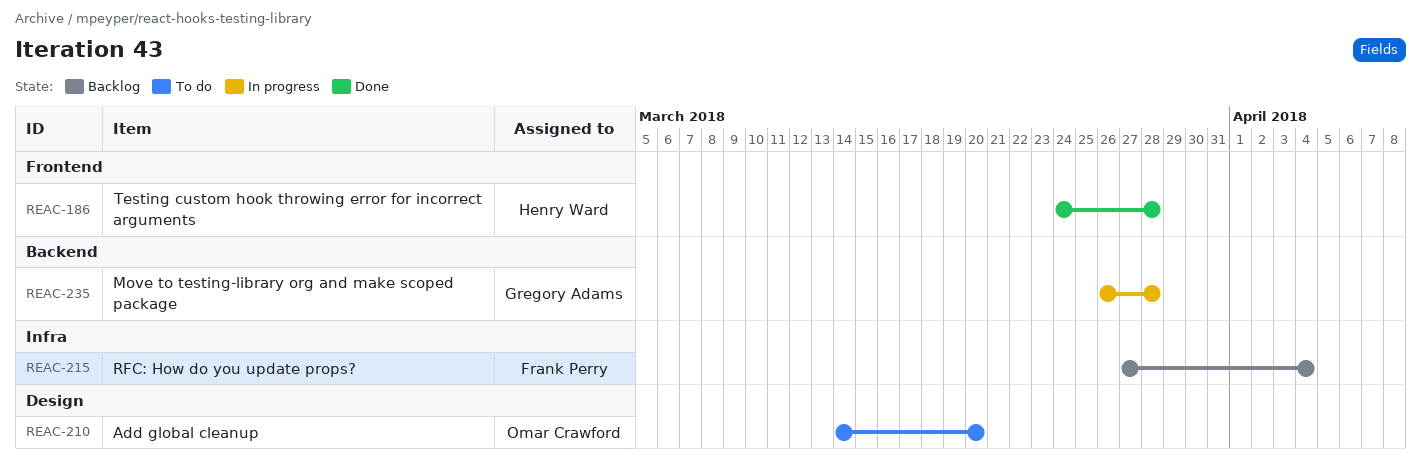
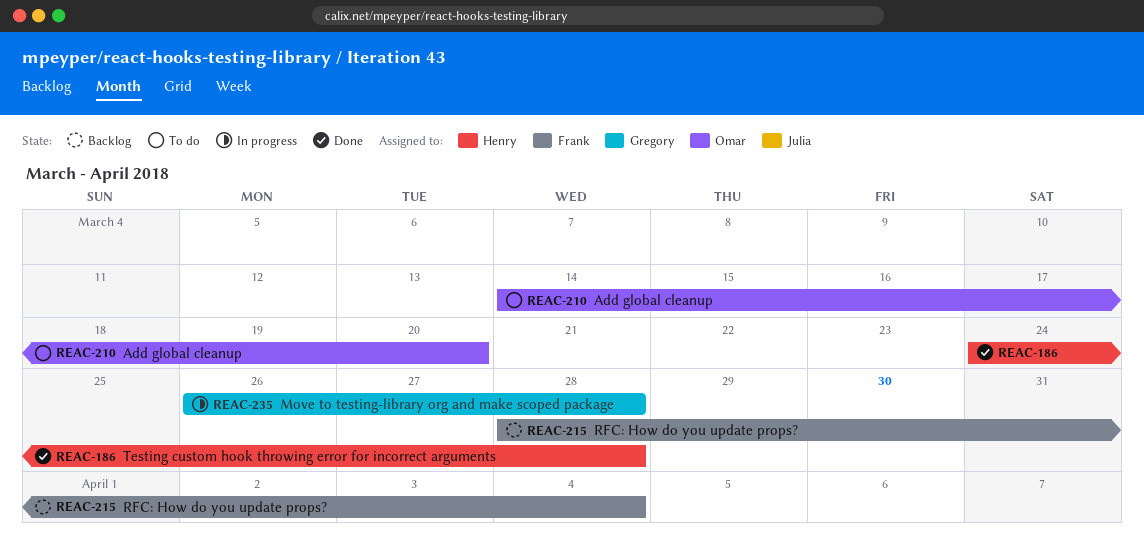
REAC-215, start: Mar 27 -> Mar 28

